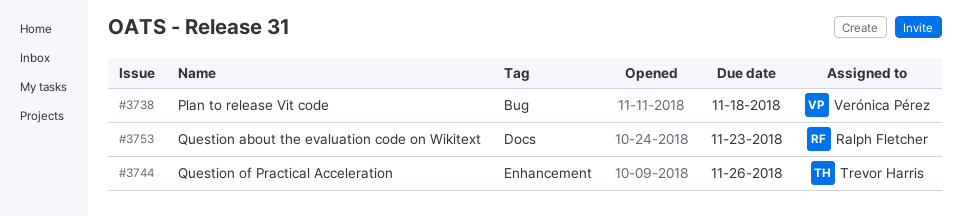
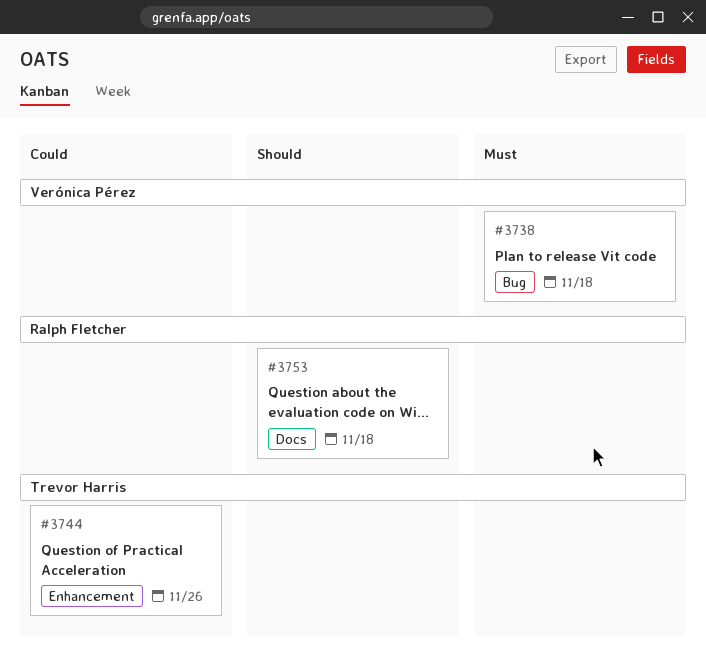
#3753, due: Nov 23 -> Nov 18

